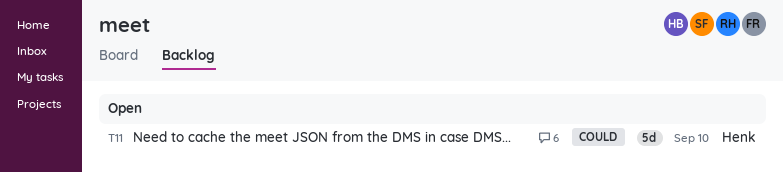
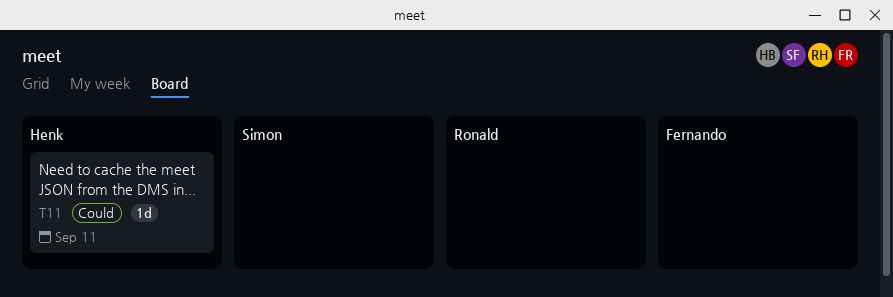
T11, estimate: 5d -> 1d
T11, due: Sep 10 -> Sep 11

